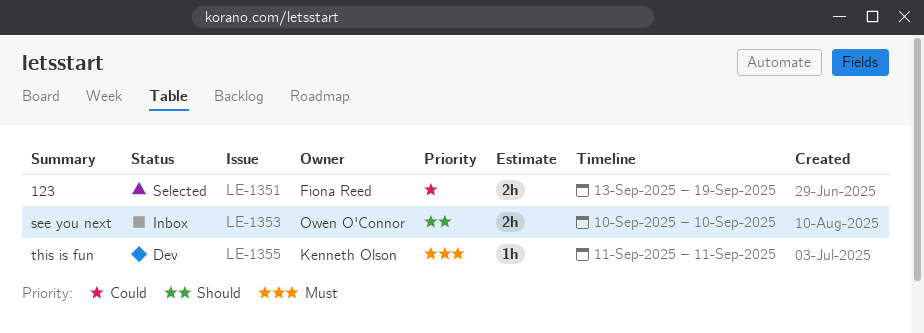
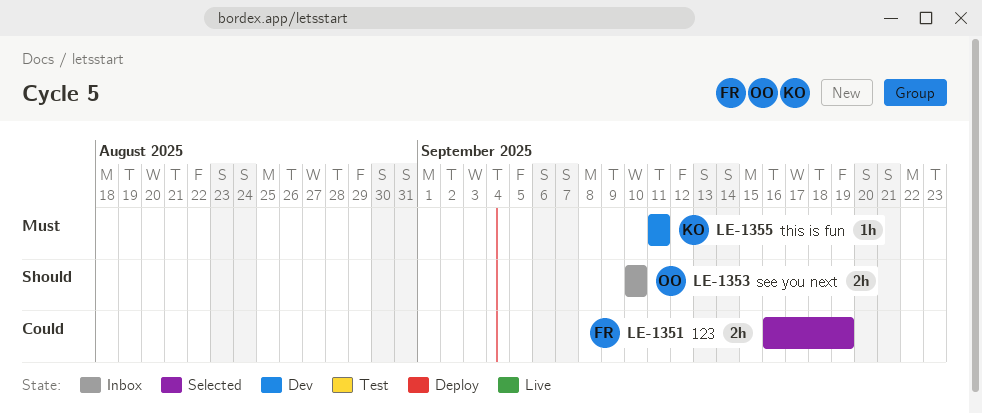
LE-1351, start: Sep 13 -> Sep 16

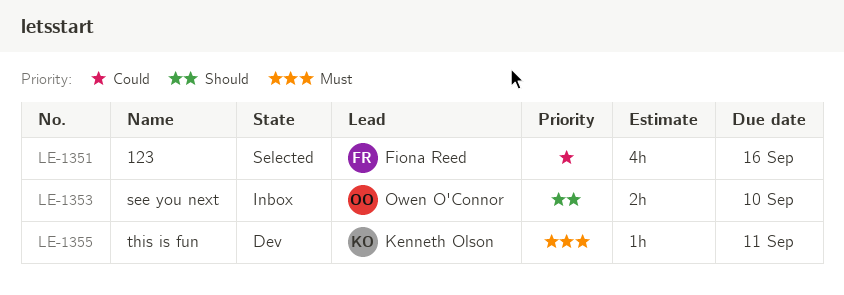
LE-1351, estimate: 2h -> 4h
LE-1351, due: Sep 19 -> Sep 16

